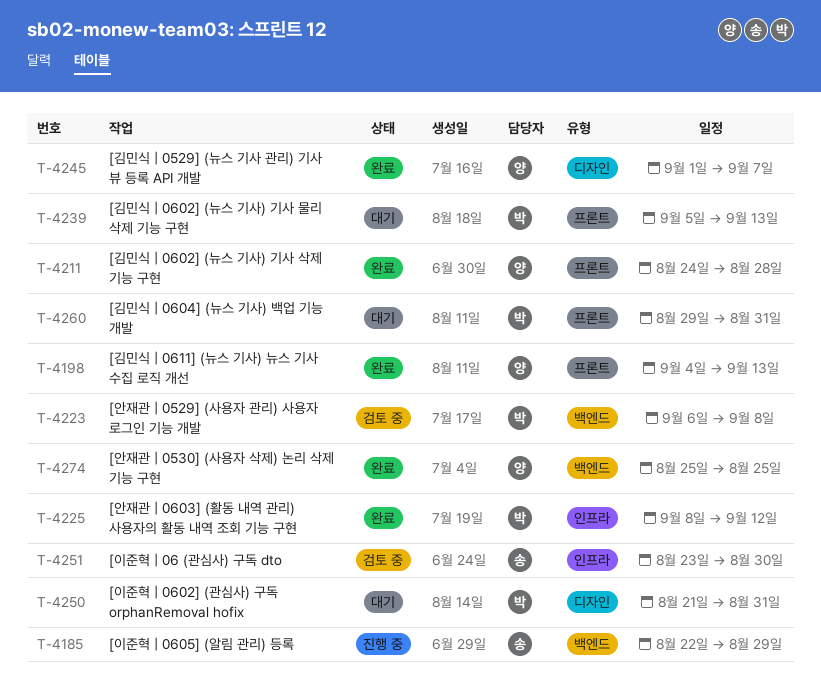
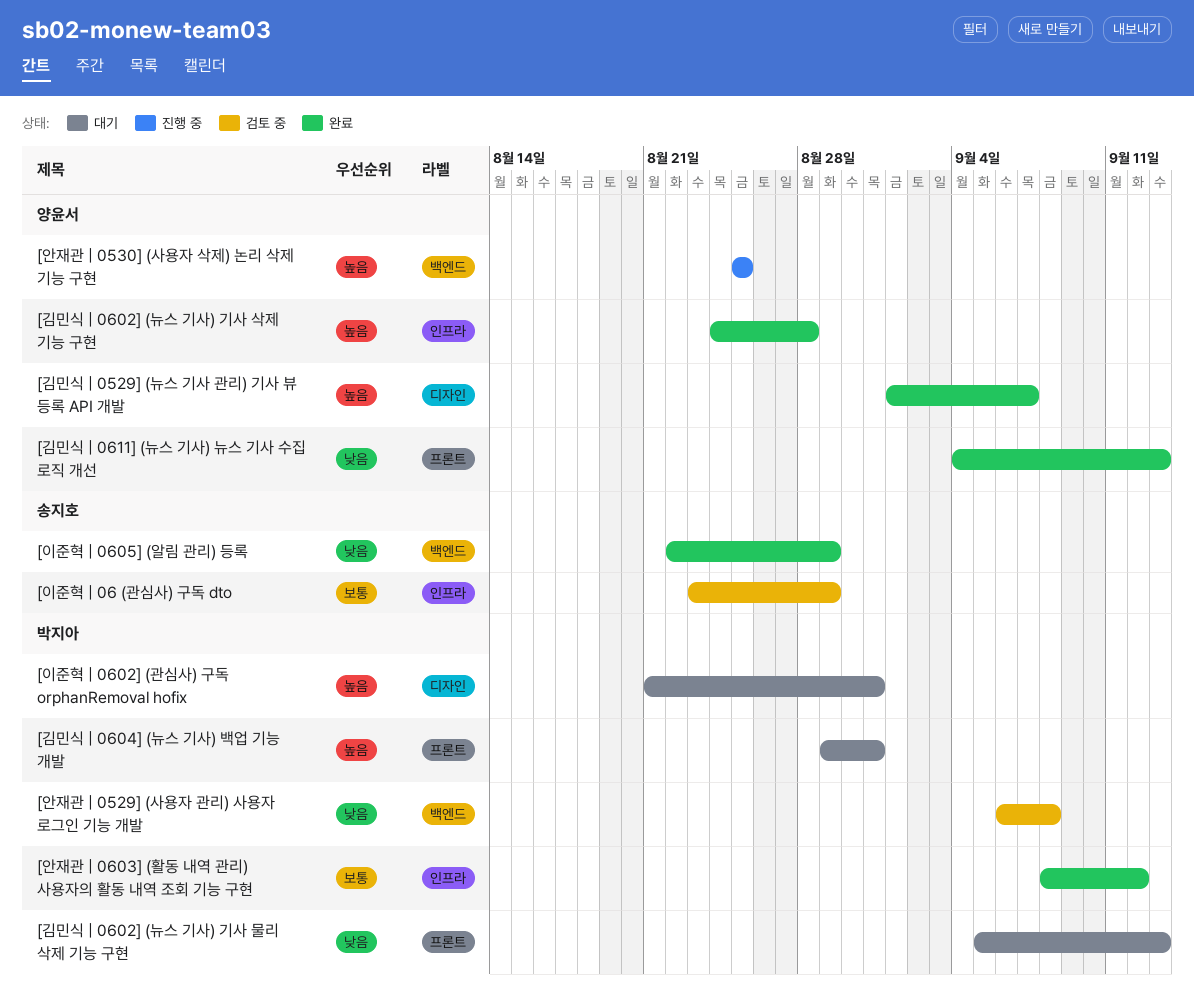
[김민식 | 0602] (뉴스 기사) 기사 삭제 기능 구현, label: 프론트 -> 인프라
[안재관 | 0530] (사용자 삭제) 논리 삭제 기능 구현, status: 완료 -> 진행 중
[이준혁 | 06 (관심사) 구독 dto, due: Aug 30 -> Aug 29
[이준혁 | 0605] (알림 관리) 등록, status: 진행 중 -> 완료

